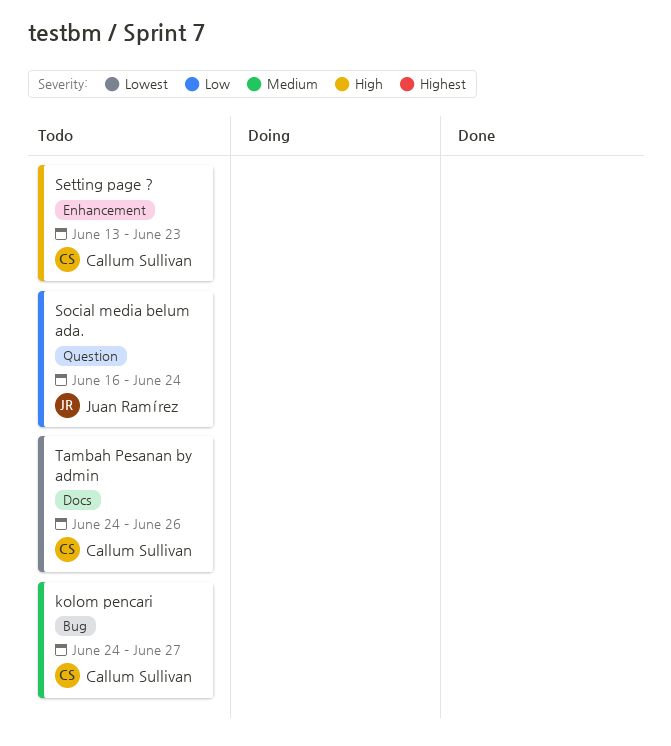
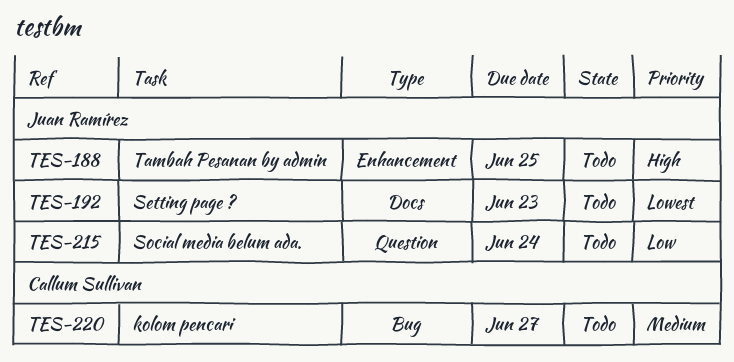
Setting page ?, owner: Callum Sullivan -> Juan Ramírez
Setting page ?, priority: High -> Lowest
Setting page ?, label: Enhancement -> Docs
Tambah Pesanan by admin, owner: Callum Sullivan -> Juan Ramírez
Tambah Pesanan by admin, priority: Lowest -> High
Tambah Pesanan by admin, label: Docs -> Enhancement
Tambah Pesanan by admin, due: Jun 26 -> Jun 25

